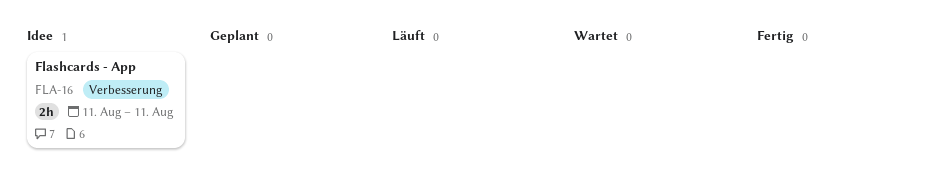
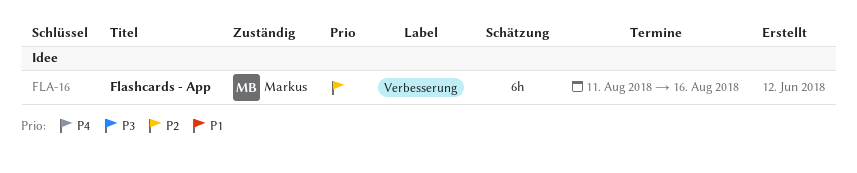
FLA-16, estimate: 2h -> 6h
FLA-16, due: Aug 11 -> Aug 16

